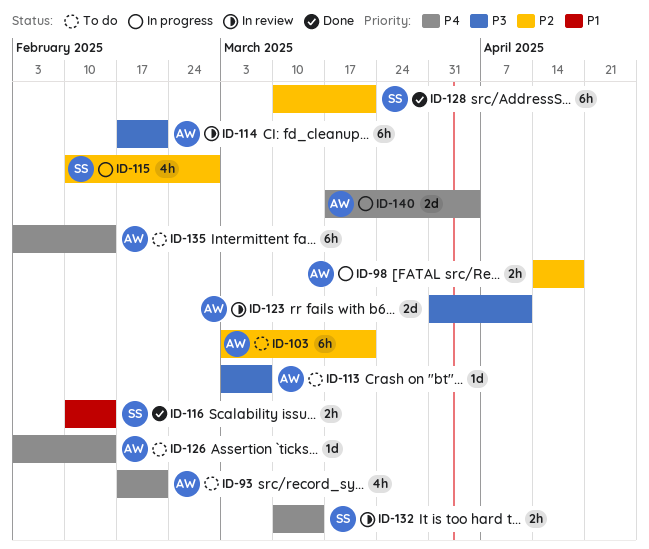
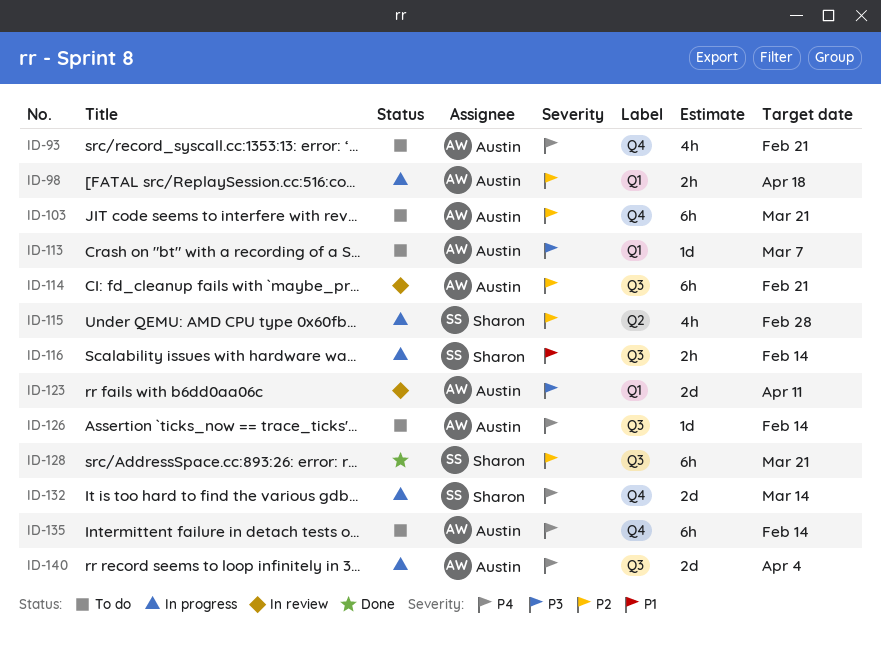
ID-114, priority: P3 -> P2
ID-116, status: Done -> In progress
ID-132, status: In review -> In progress
ID-132, estimate: 2h -> 2d

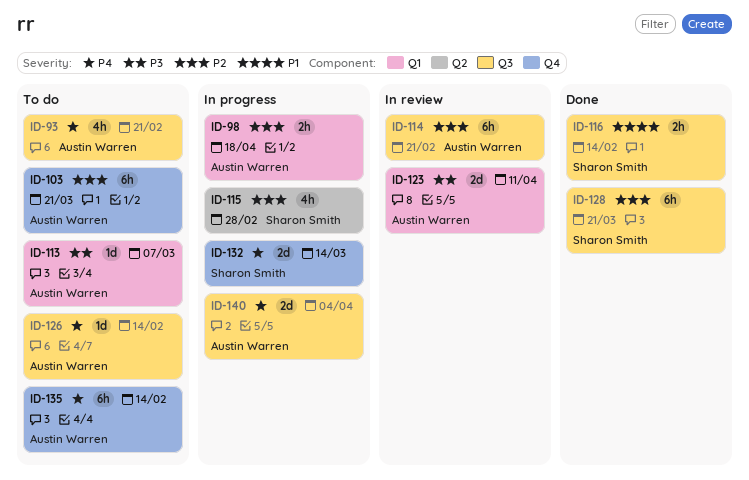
ID-93, label: Q4 -> Q3
ID-116, status: In progress -> Done

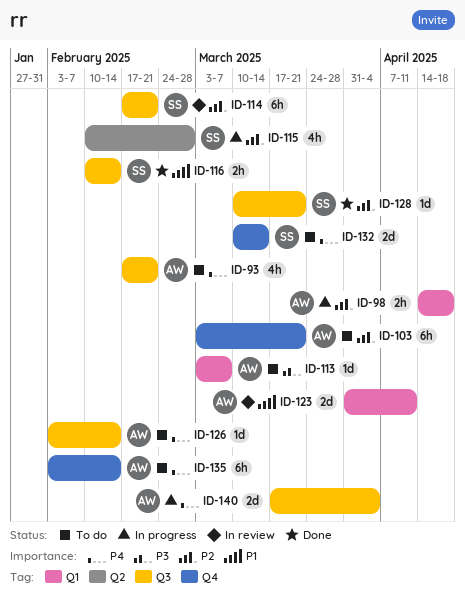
ID-114, owner: Austin Warren -> Sharon Smith
ID-123, priority: P3 -> P1
ID-128, estimate: 6h -> 1d
ID-132, status: In progress -> To do

